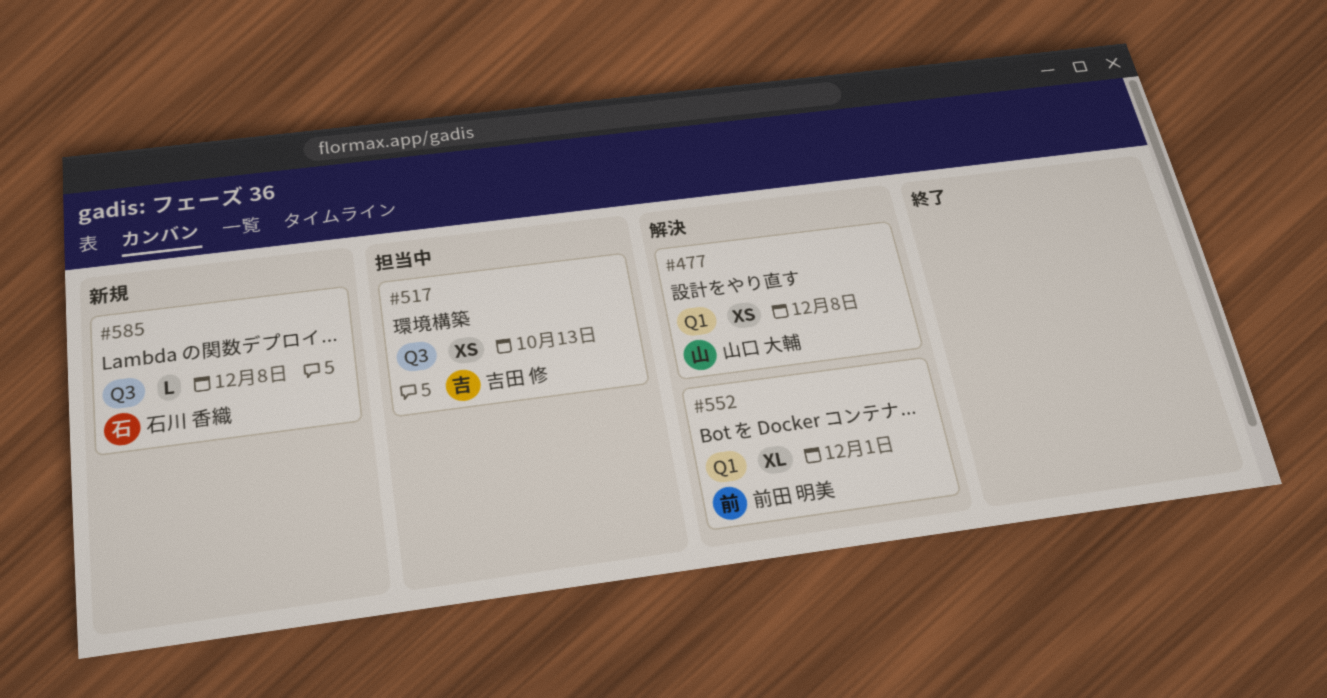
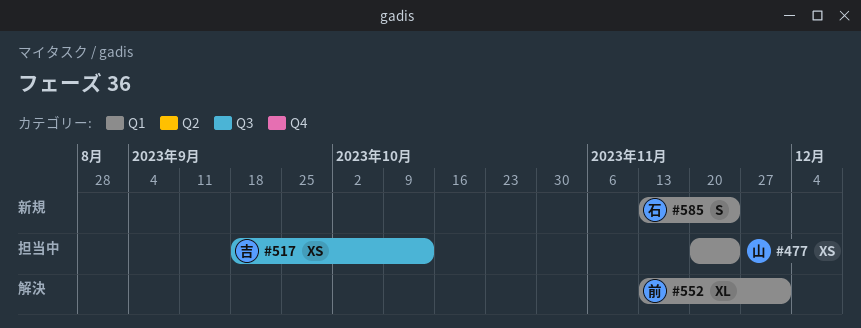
#477, status: 解決 -> 担当中
#477, due: Dec 8 -> Nov 24
#585, label: Q3 -> Q1
#585, estimate: L -> S
#585, due: Dec 8 -> Nov 24

